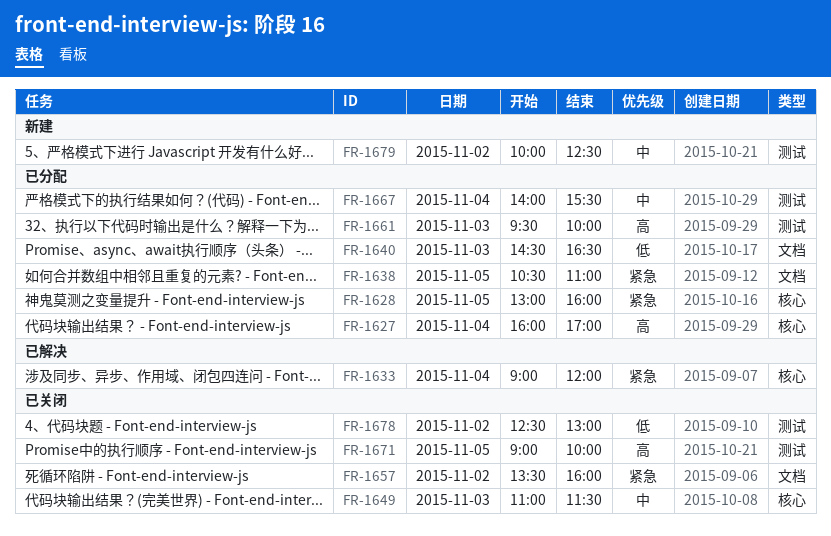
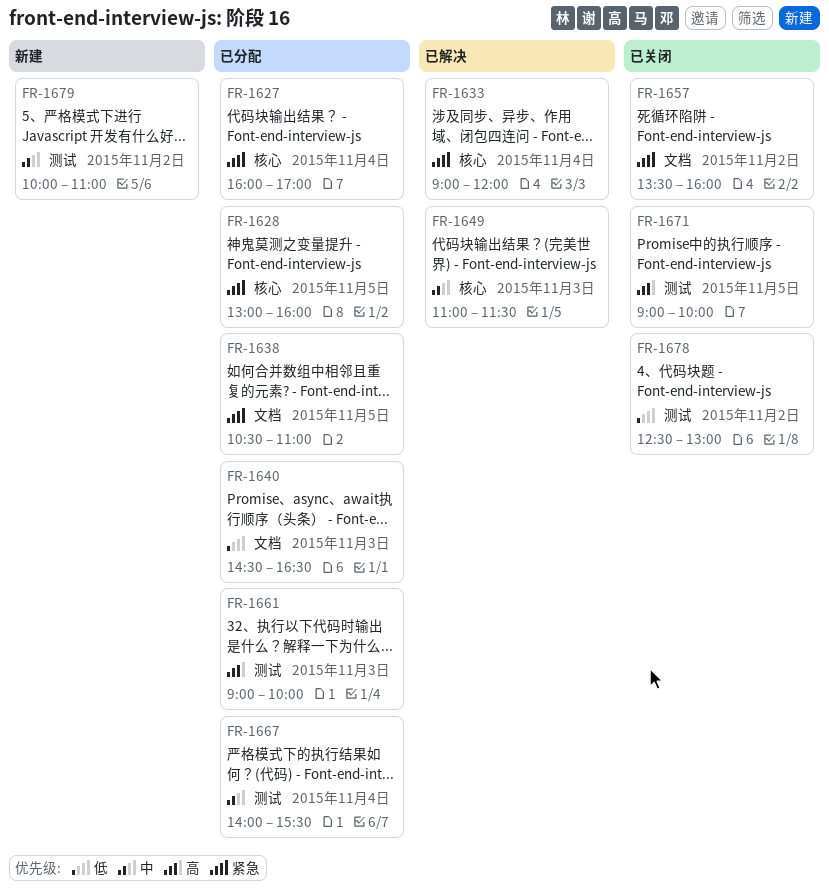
FR-1627, priority: 高 -> 紧急
FR-1649, status: 已关闭 -> 已解决
FR-1661, begins: 09:30 -> 09:00
FR-1679, ends: 12:30 -> 11:00

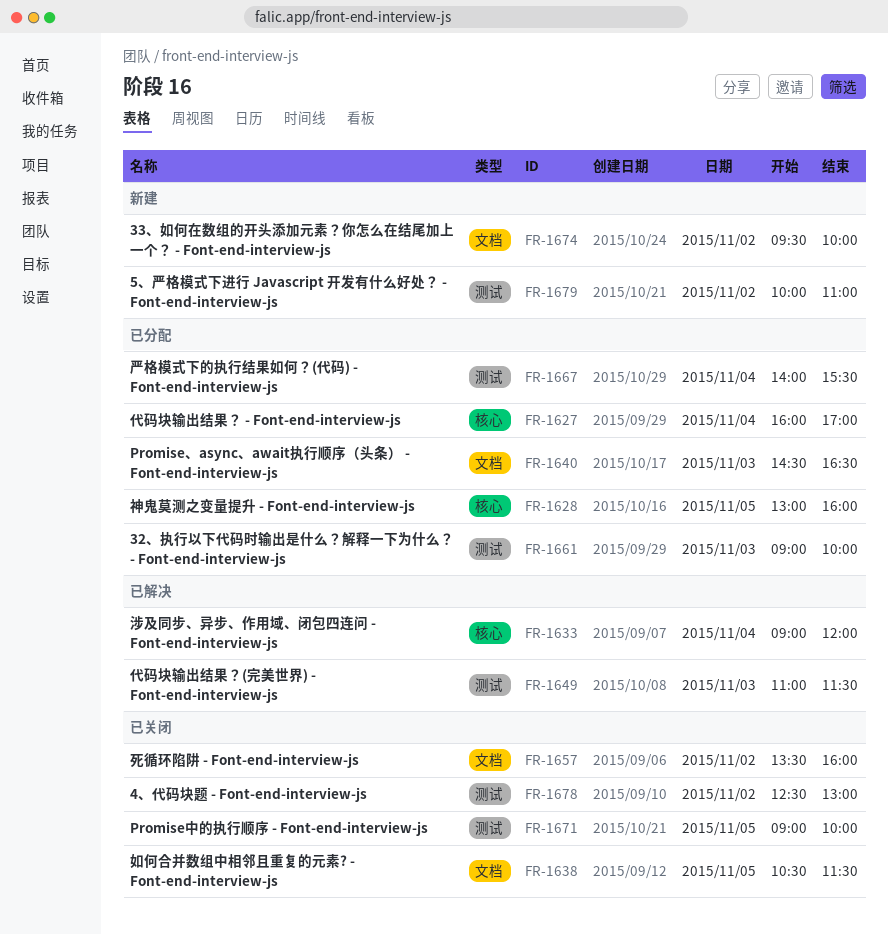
FR-1638, status: 已分配 -> 已关闭
FR-1638, ends: 11:00 -> 11:30
FR-1649, label: 核心 -> 测试
FR-1674: none -> present

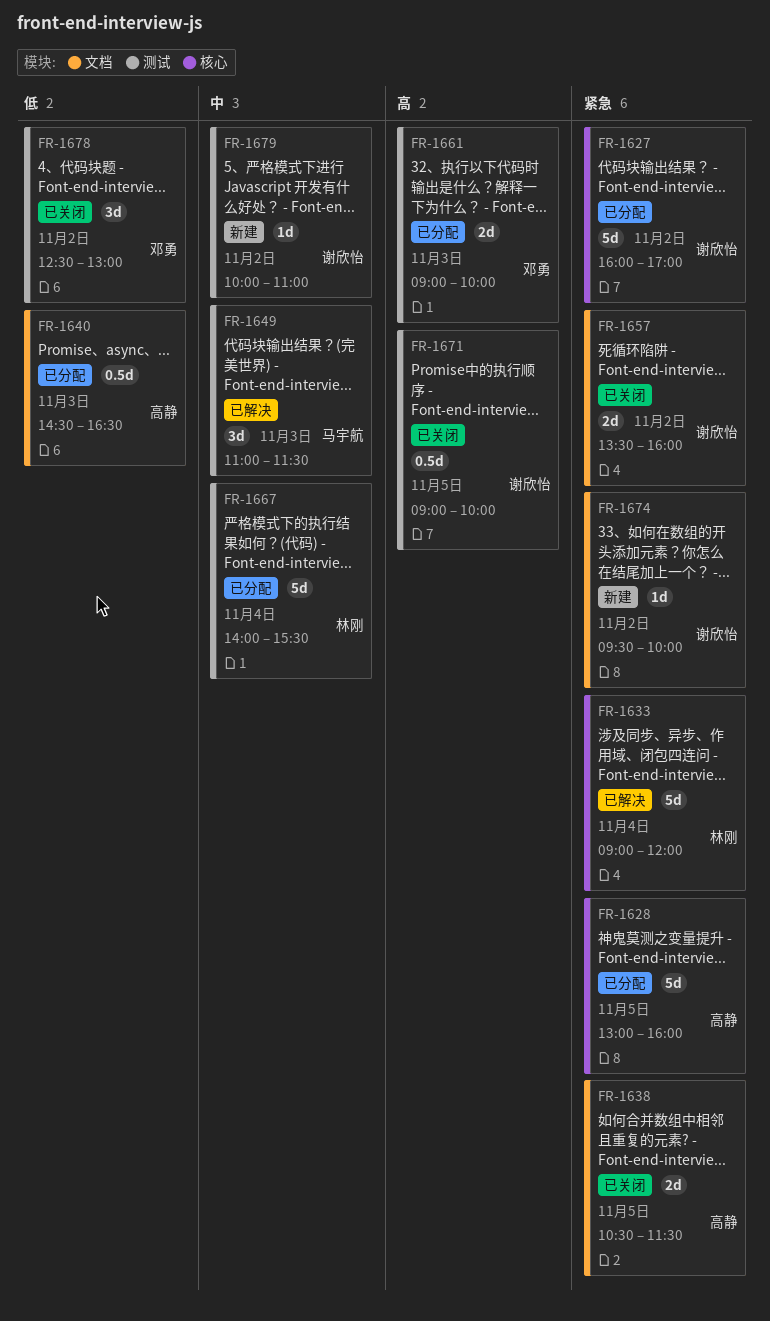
FR-1627, day: Nov 4 -> Nov 2

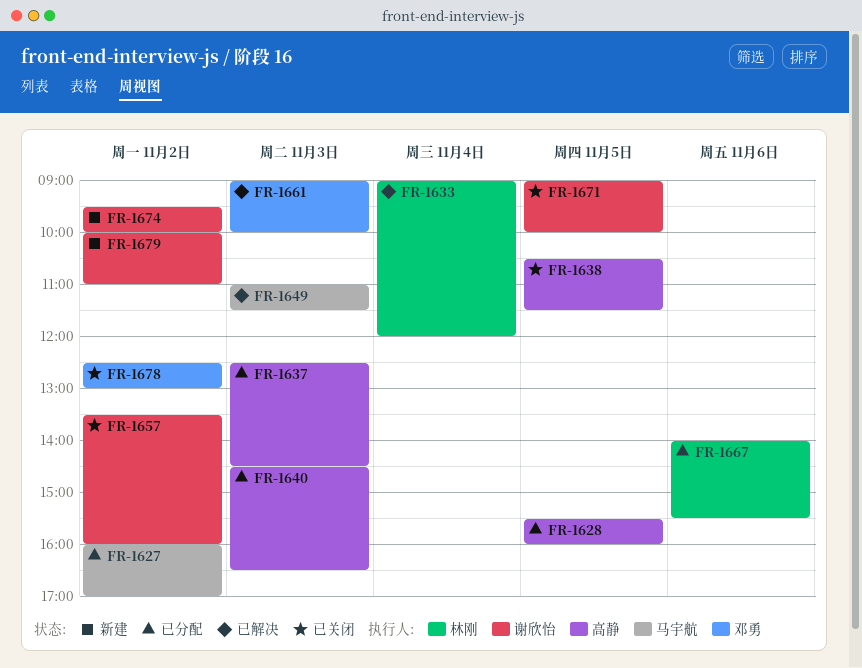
FR-1627, owner: 谢欣怡 -> 马宇航
FR-1628, begins: 13:00 -> 15:30
FR-1637: none -> present
FR-1661, status: 已分配 -> 已解决
FR-1667, day: Nov 4 -> Nov 6

